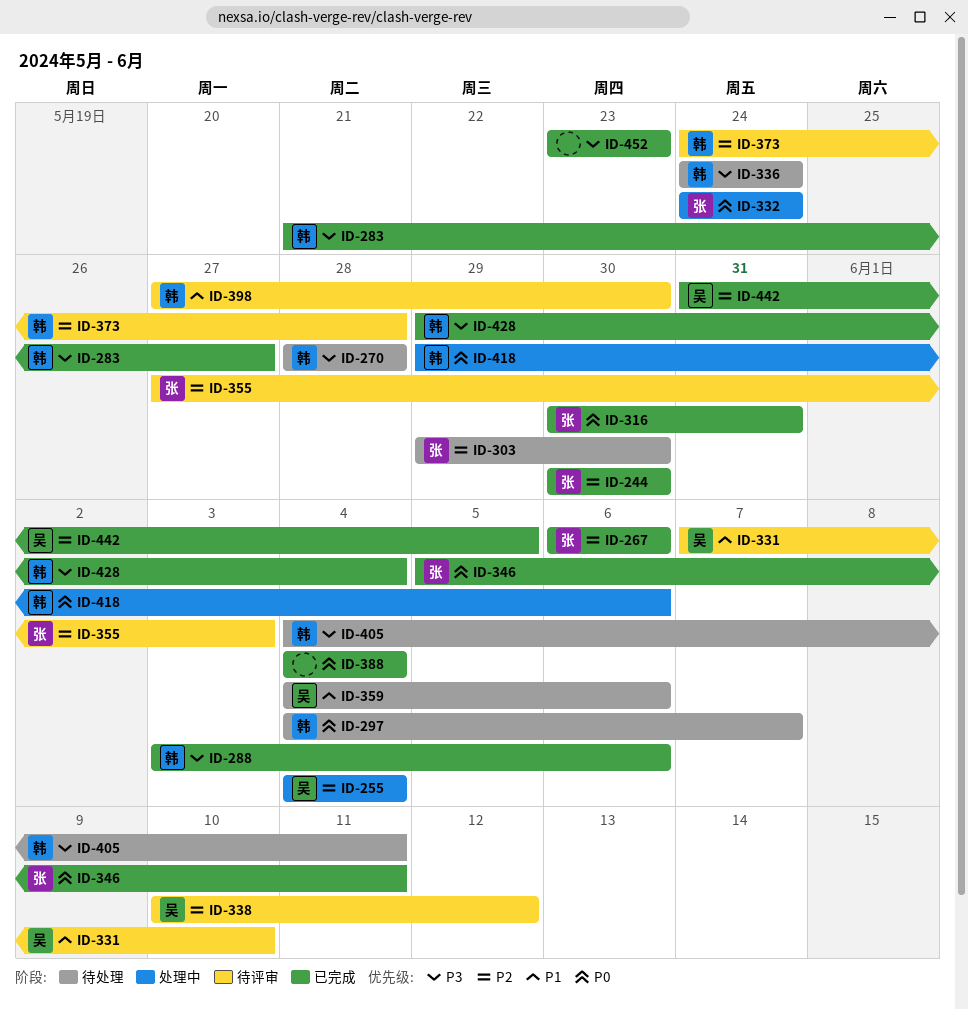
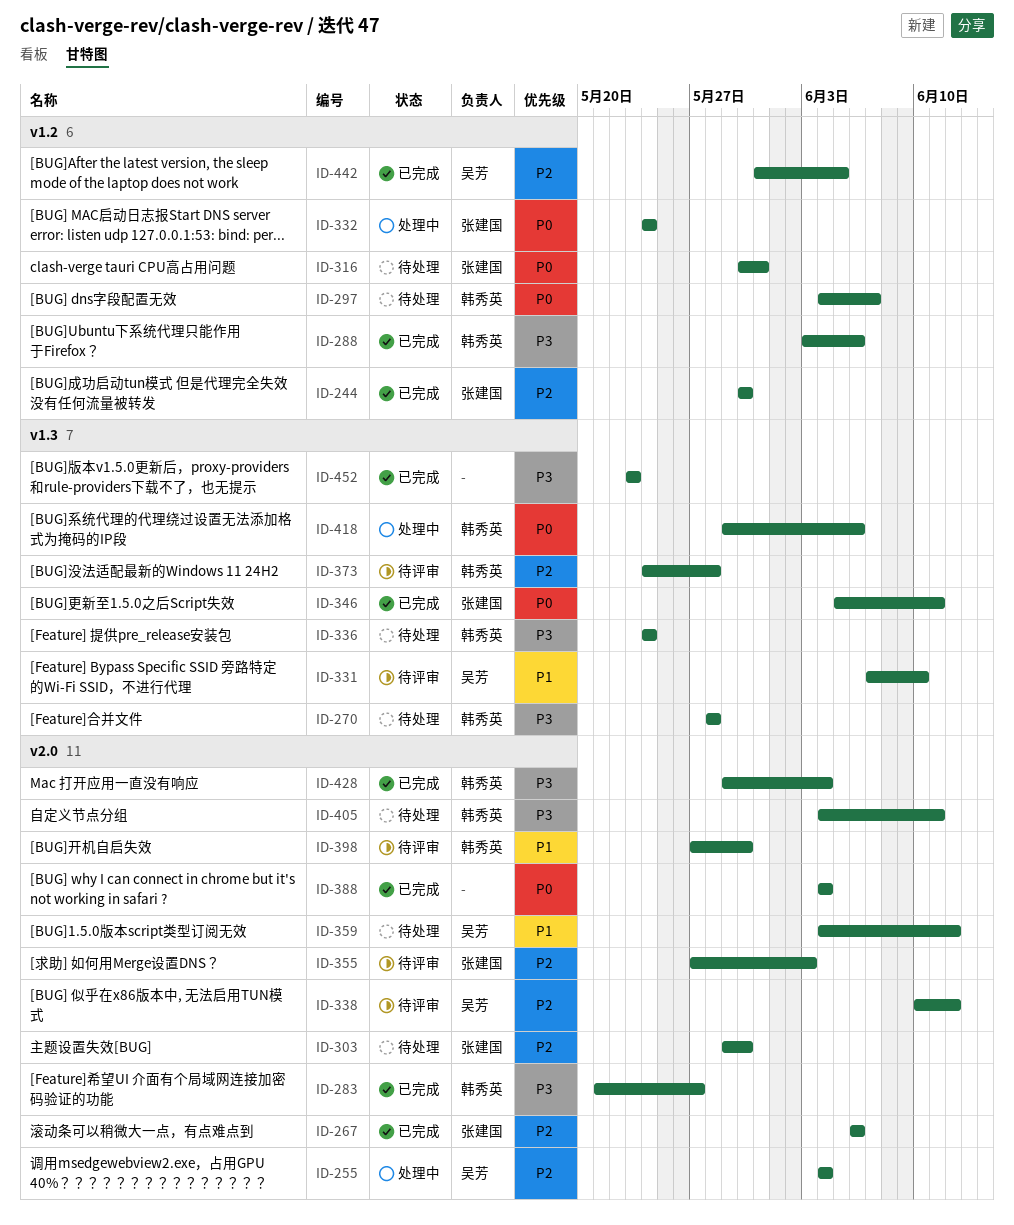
ID-316, status: 已完成 -> 待处理
ID-359, due: Jun 6 -> Jun 12

